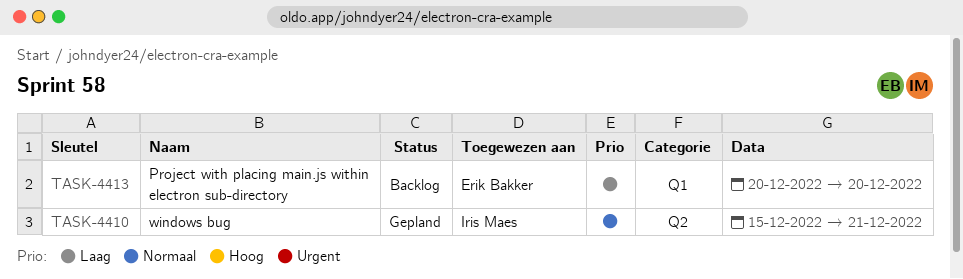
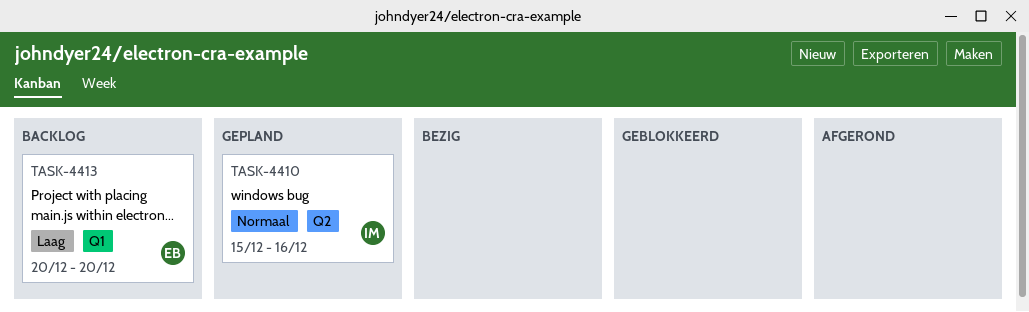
TASK-4410, due: Dec 21 -> Dec 16

